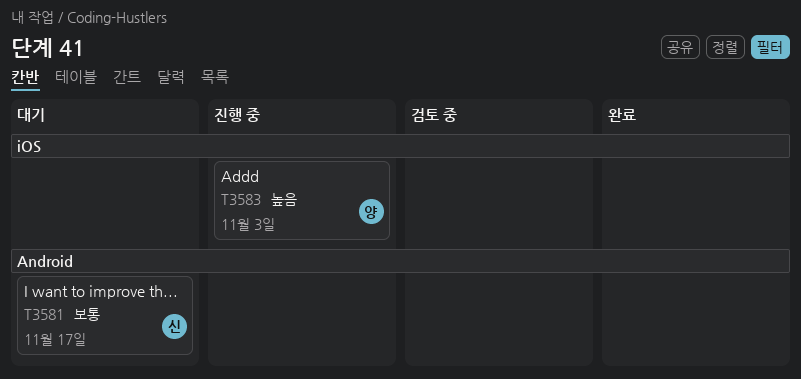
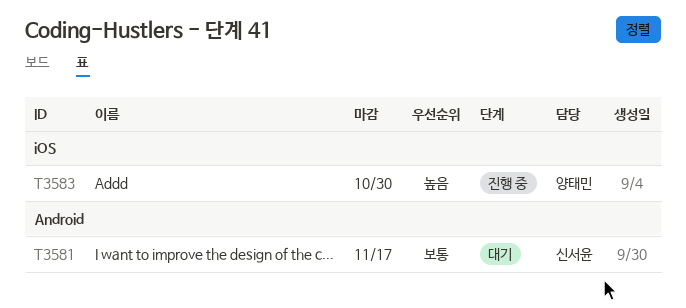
T3583, due: Nov 3 -> Oct 30

